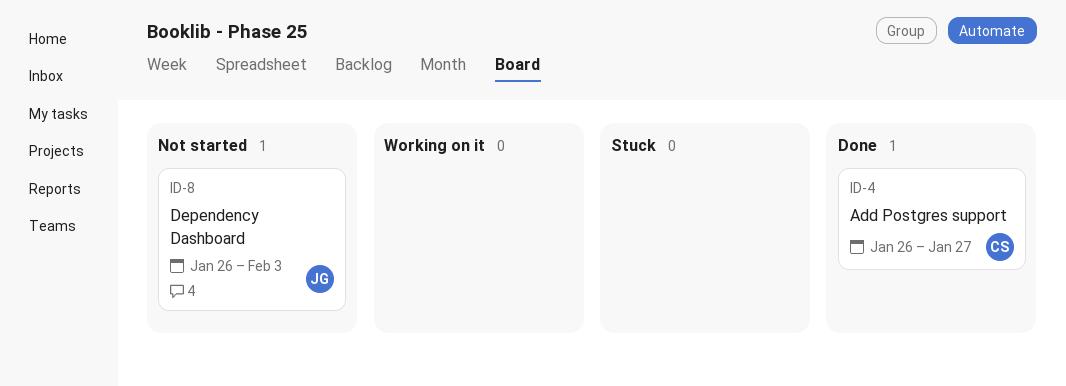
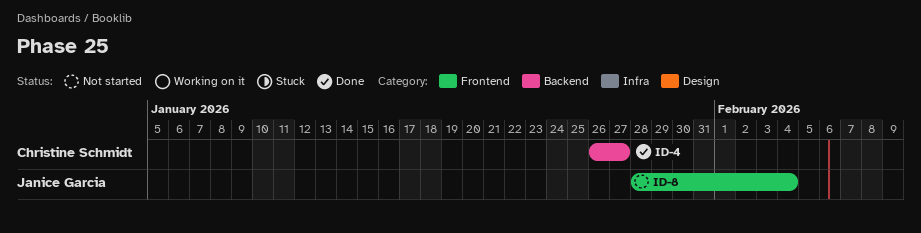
ID-8, start: Jan 26 -> Jan 28
ID-8, due: Feb 3 -> Feb 4

